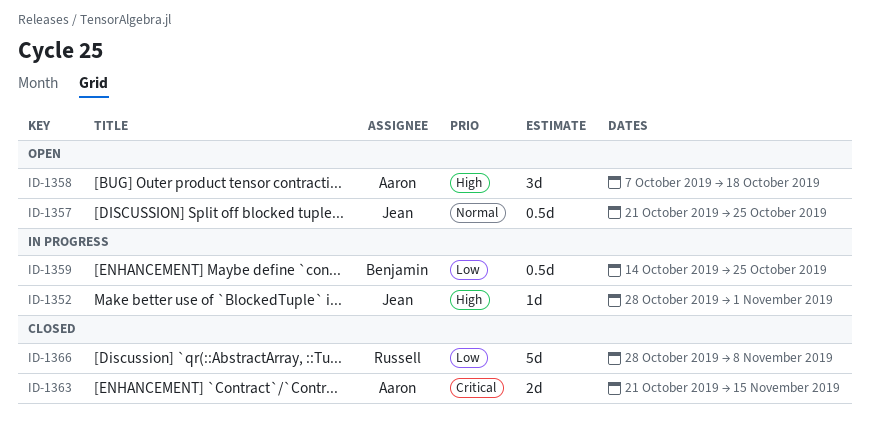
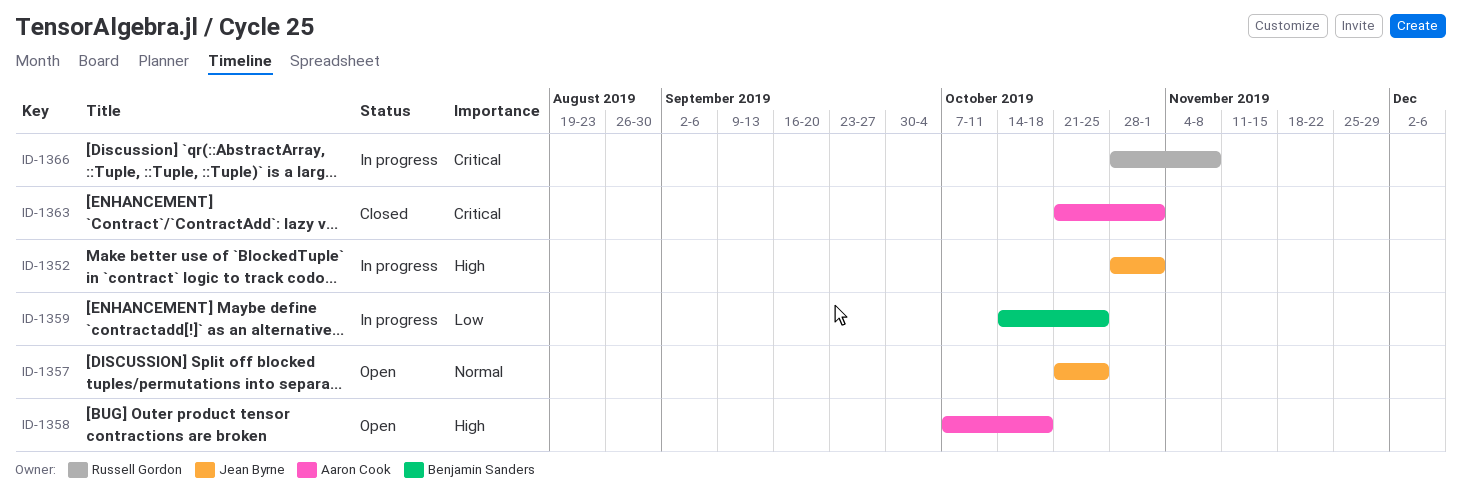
ID-1363, due: Nov 15 -> Nov 1
ID-1366, status: Closed -> In progress
ID-1366, priority: Low -> Critical

